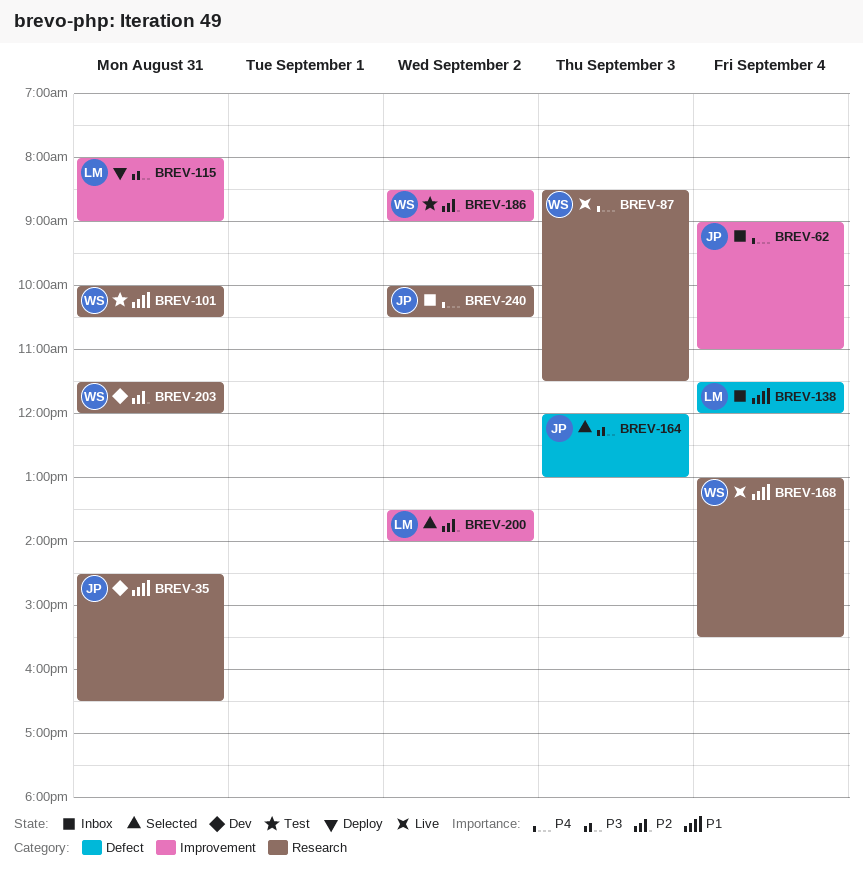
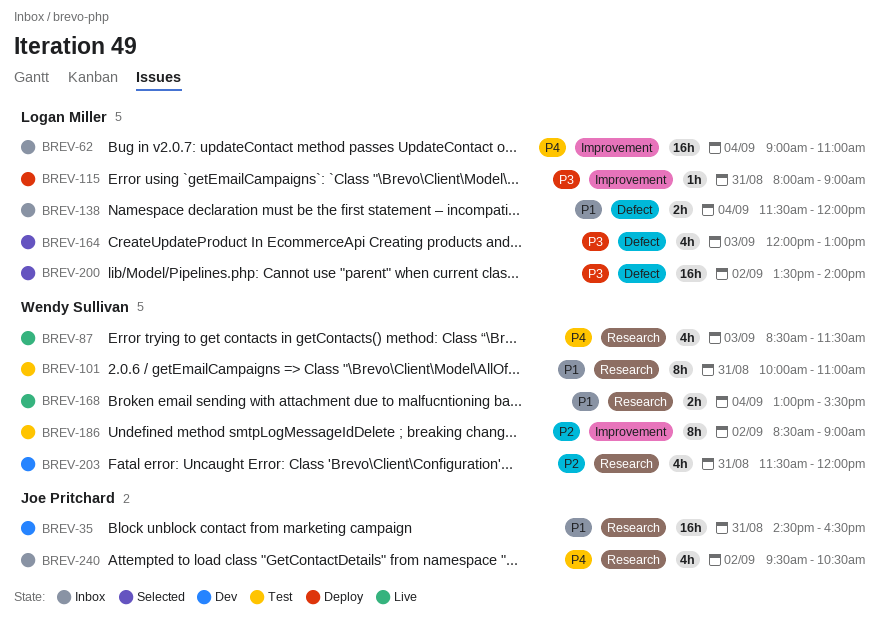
BREV-62, owner: Joe Pritchard -> Logan Miller
BREV-101, ends: 10:30 -> 11:00
BREV-164, owner: Joe Pritchard -> Logan Miller
BREV-200, priority: P2 -> P3
BREV-200, label: Improvement -> Defect
BREV-240, begins: 10:00 -> 09:30

